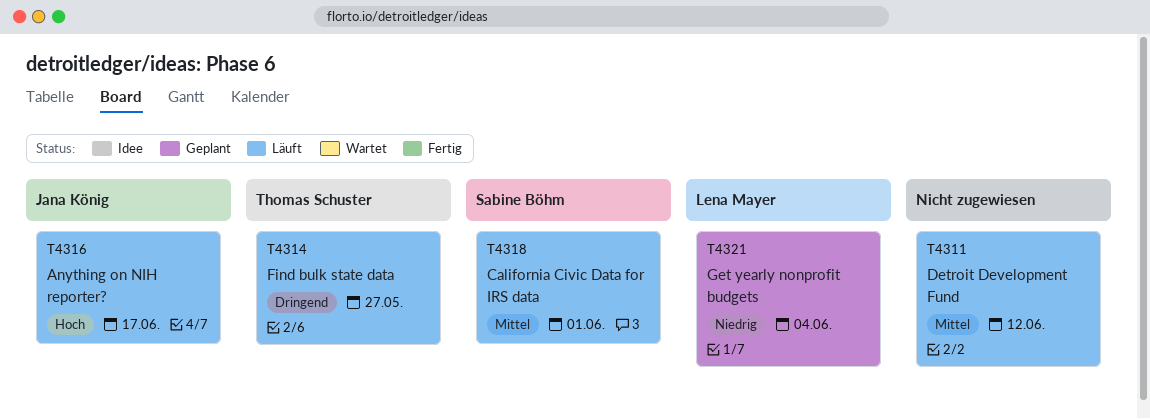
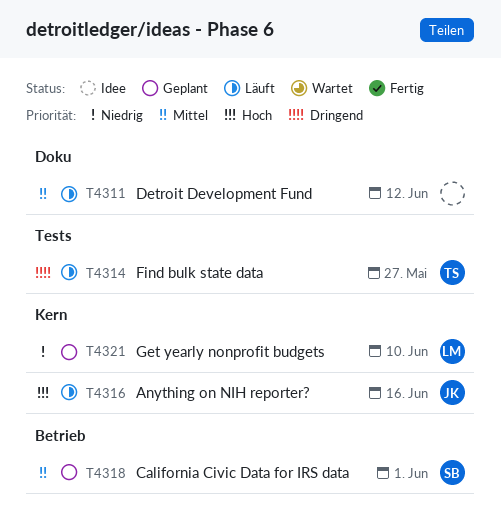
T4316, due: Jun 17 -> Jun 16
T4318, status: Läuft -> Geplant
T4321, due: Jun 4 -> Jun 10

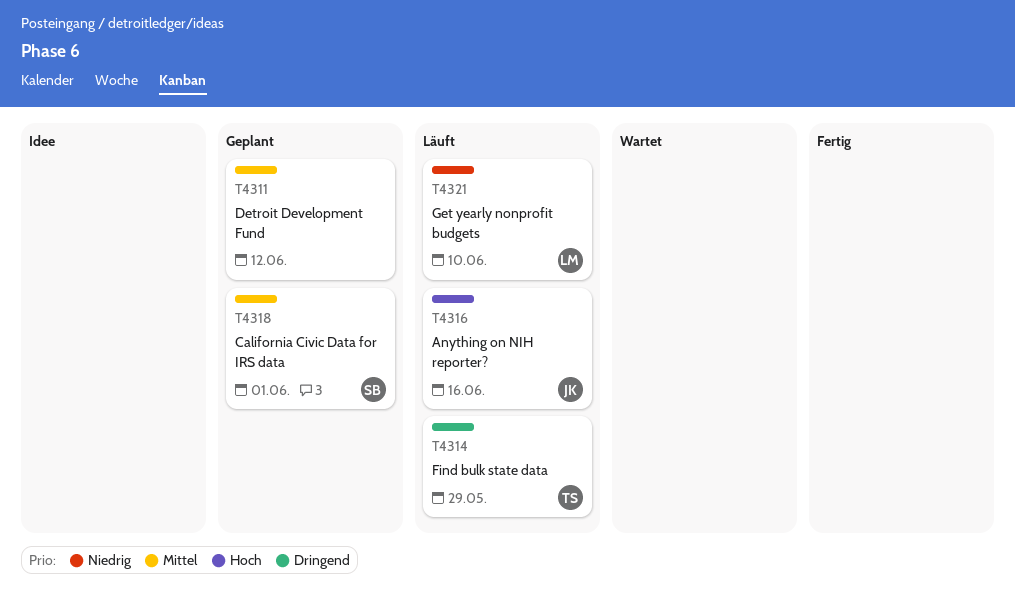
T4311, status: Läuft -> Geplant
T4314, due: May 27 -> May 29
T4321, status: Geplant -> Läuft

